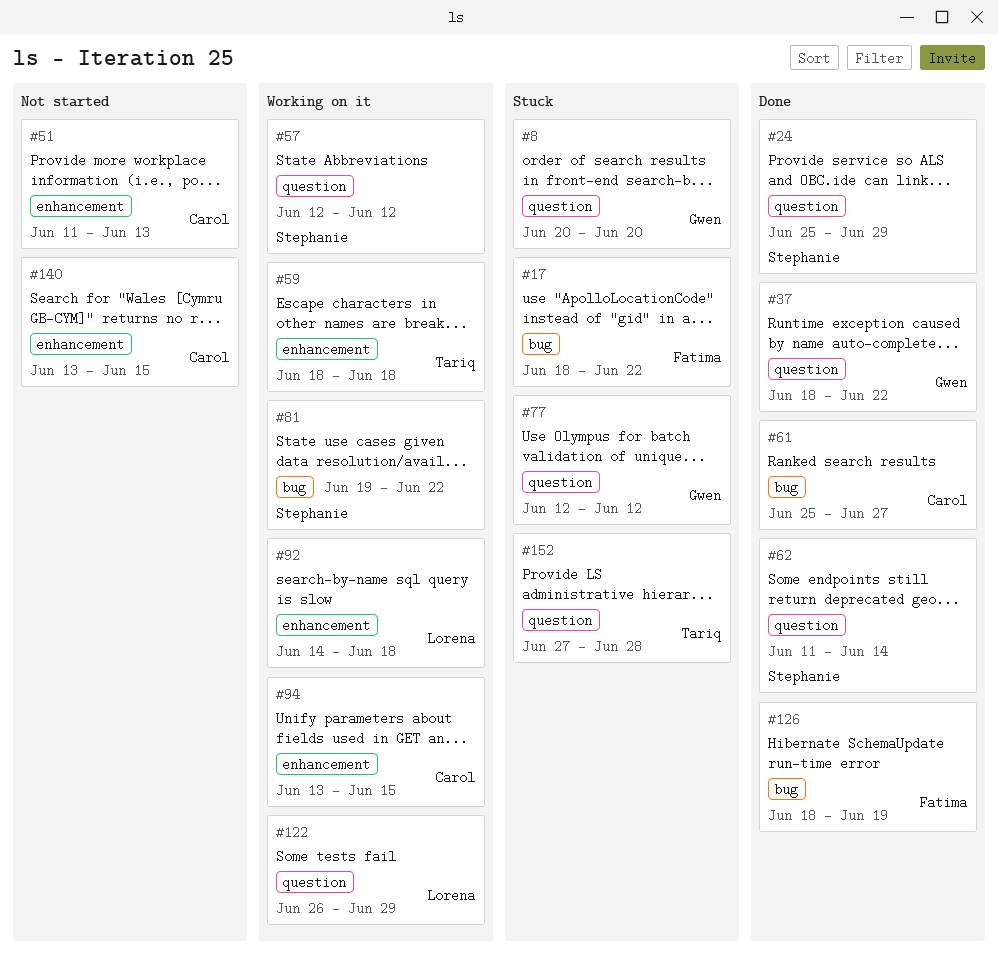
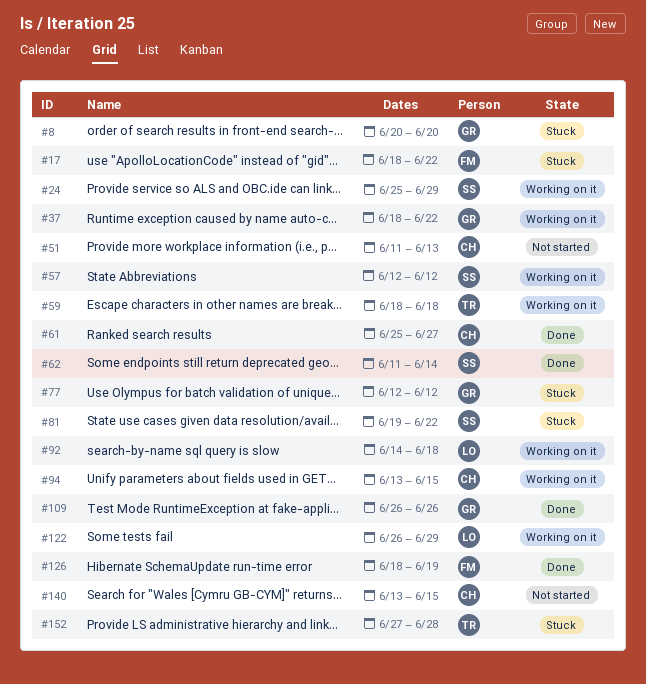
#24, status: Done -> Working on it
#37, status: Done -> Working on it
#81, status: Working on it -> Stuck
#109: none -> present

